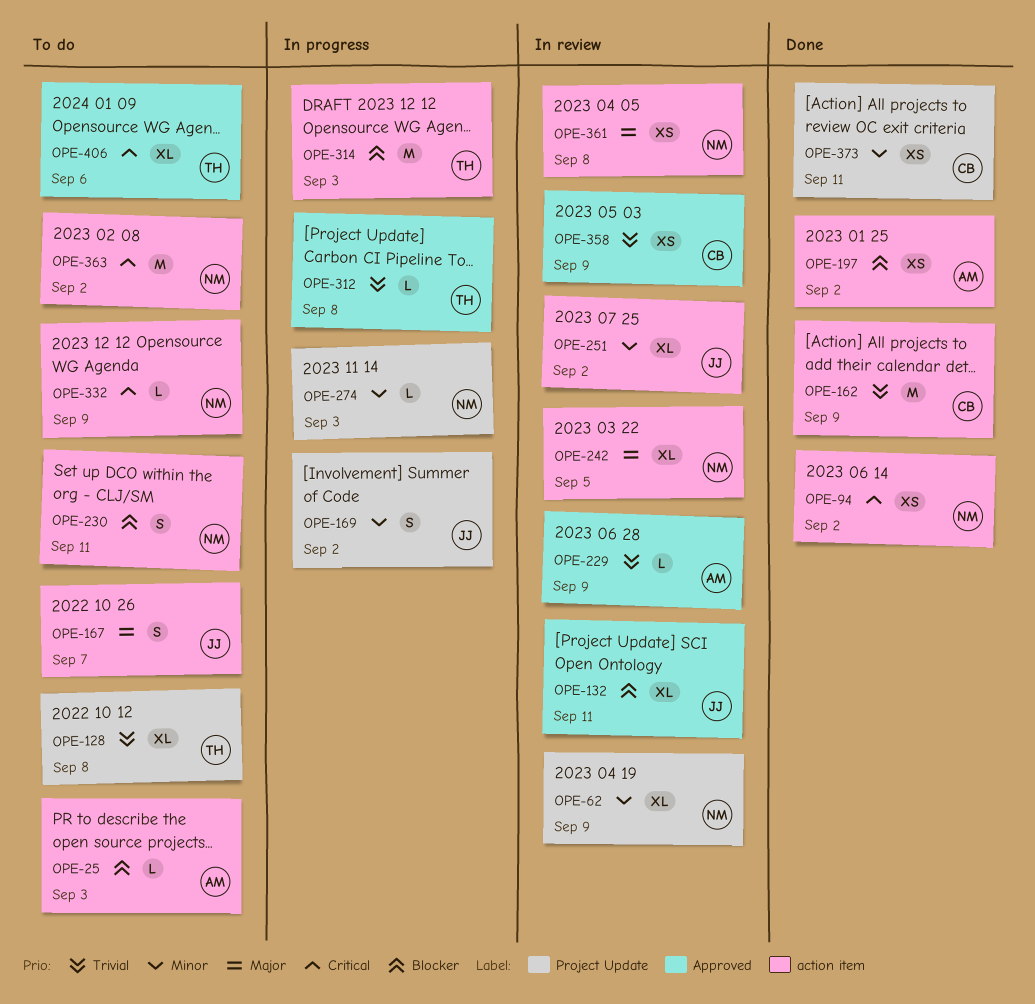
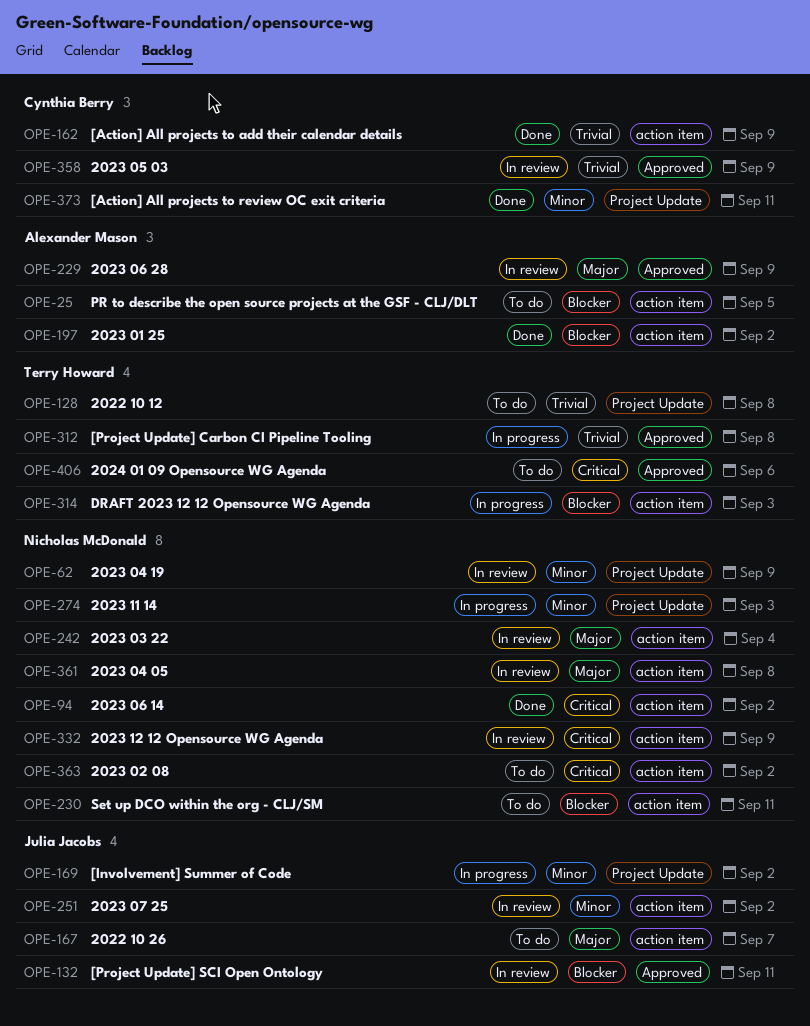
OPE-25, due: Sep 3 -> Sep 5
OPE-229, priority: Trivial -> Major
OPE-242, due: Sep 5 -> Sep 4
OPE-332, status: To do -> In review

